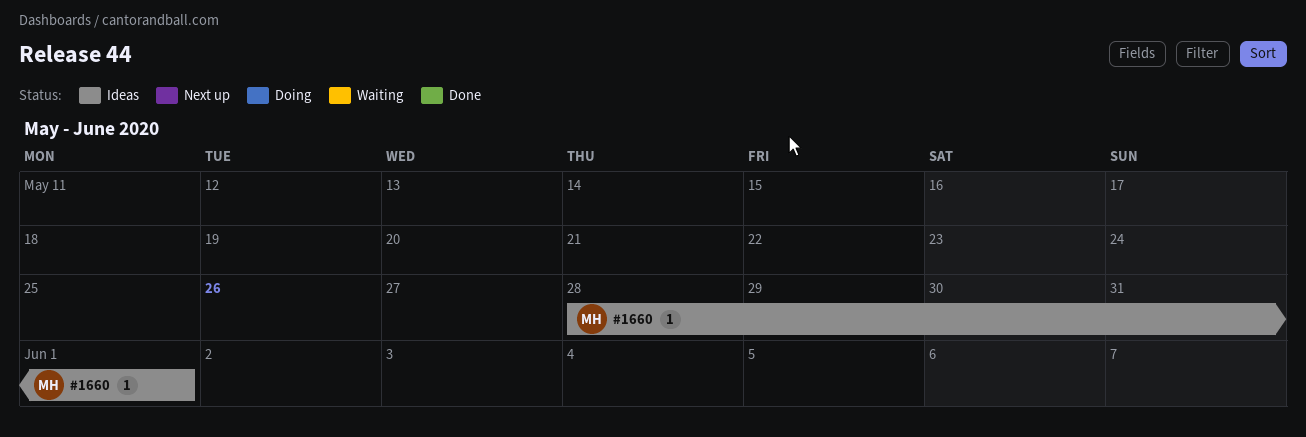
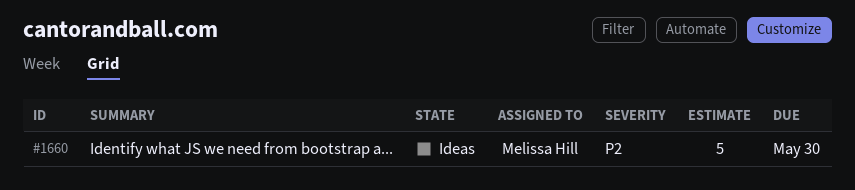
#1660, estimate: 1 -> 5
#1660, due: Jun 1 -> May 30

